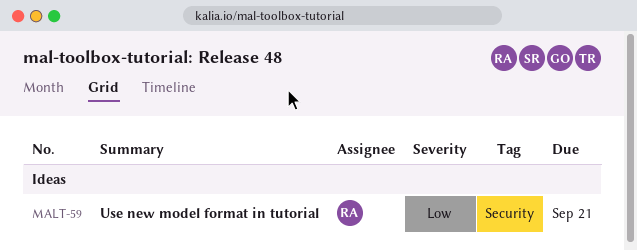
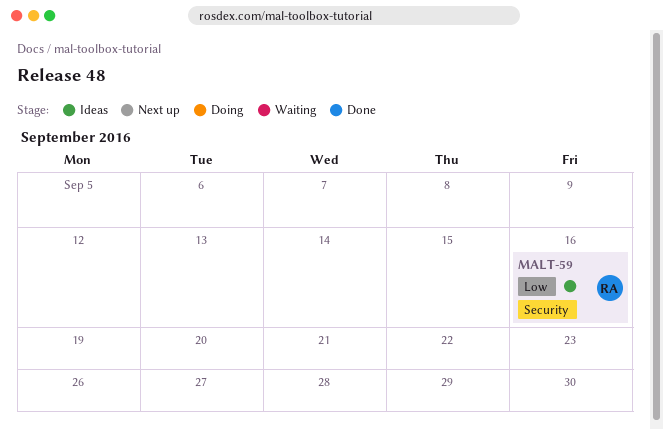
MALT-59, due: Sep 21 -> Sep 16

